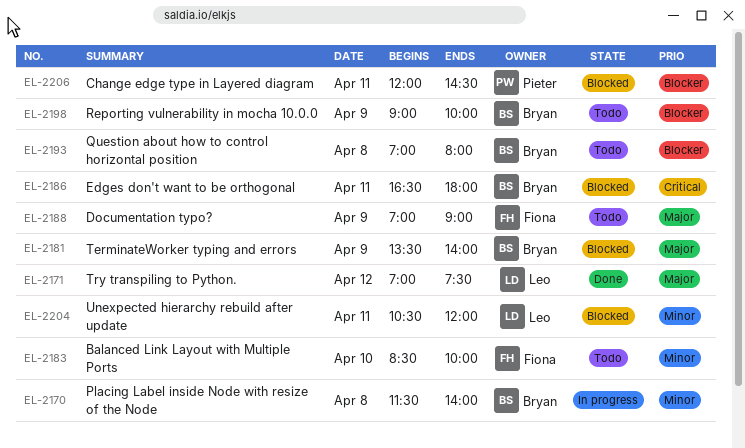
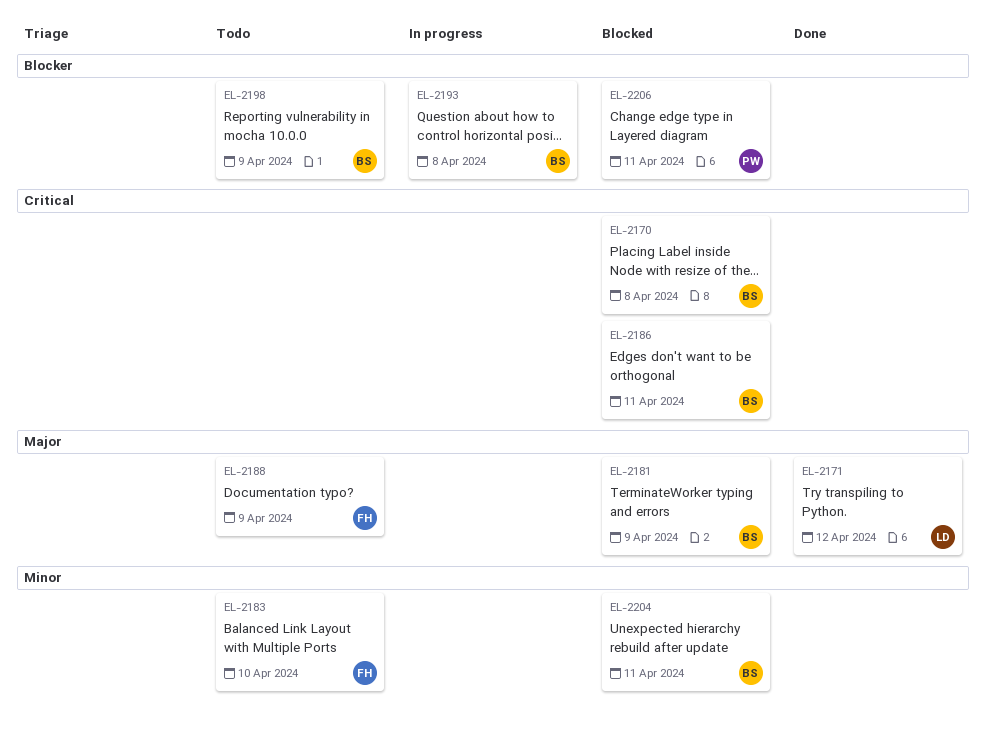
EL-2170, status: In progress -> Blocked
EL-2170, priority: Minor -> Critical
EL-2193, status: Todo -> In progress
EL-2204, owner: Leo -> Bryan

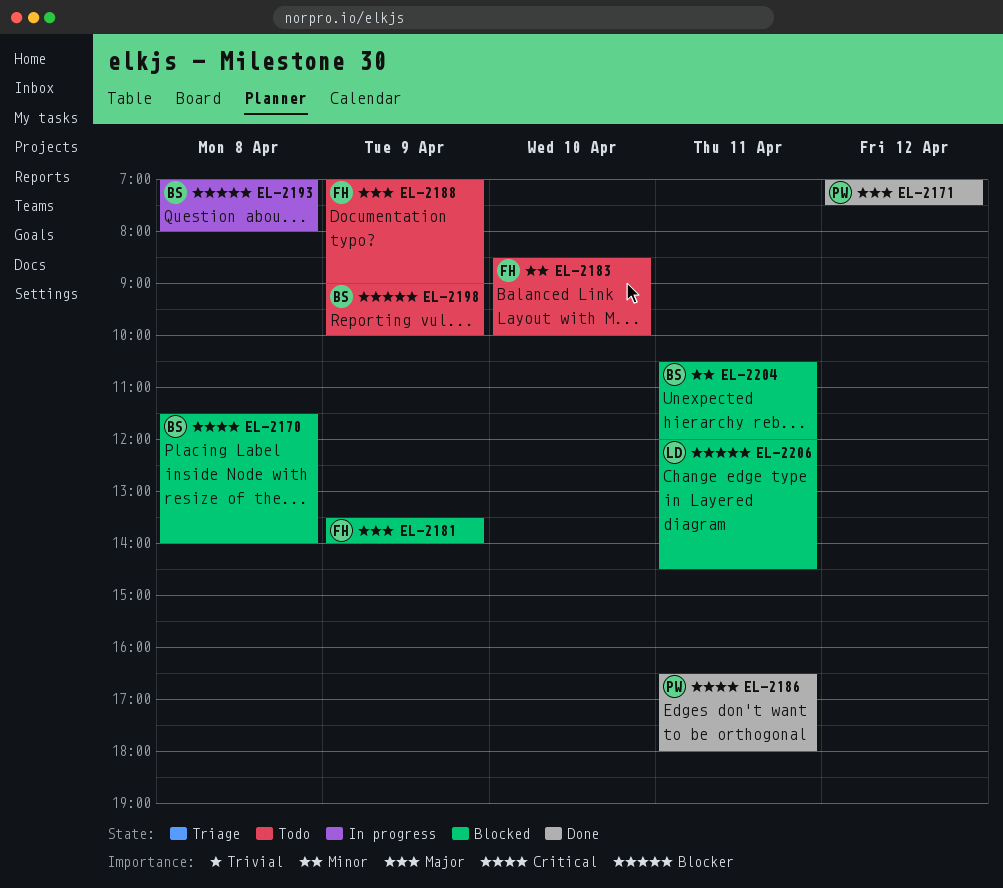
EL-2171, owner: LD -> PW
EL-2181, owner: BS -> FH
EL-2186, status: Blocked -> Done
EL-2186, owner: BS -> PW
EL-2206, owner: PW -> LD

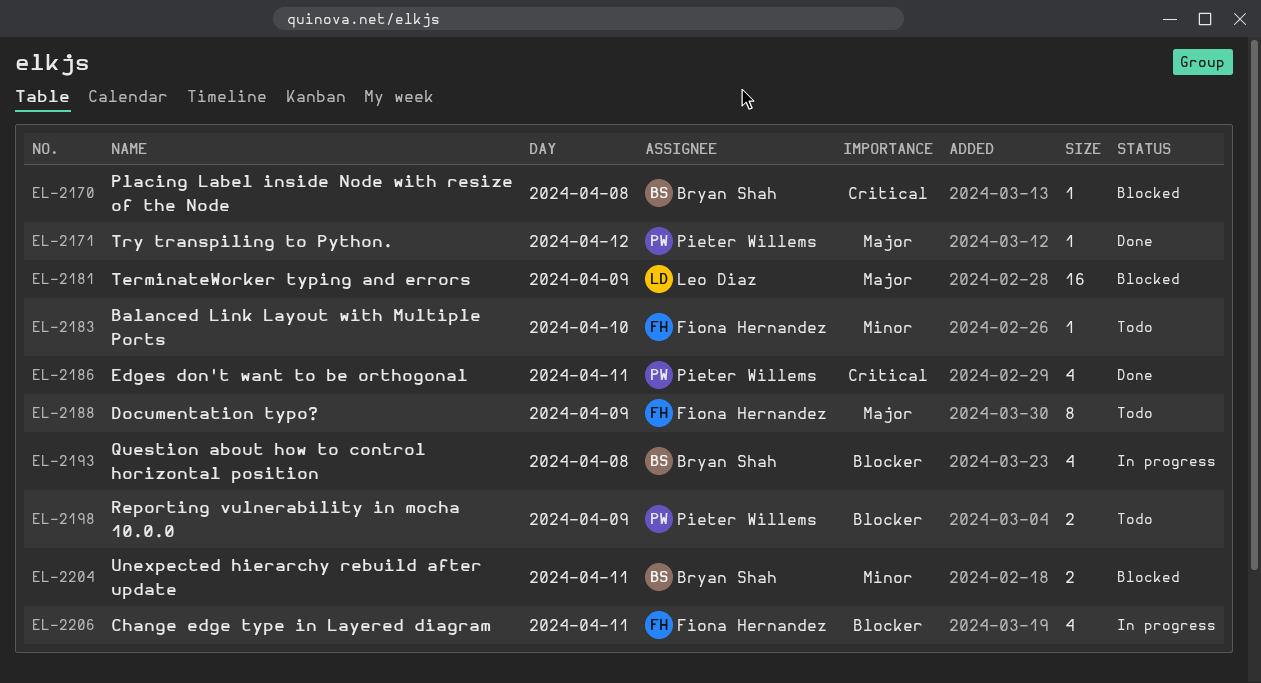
EL-2181, owner: Fiona Hernandez -> Leo Diaz
EL-2198, owner: Bryan Shah -> Pieter Willems
EL-2206, status: Blocked -> In progress
EL-2206, owner: Leo Diaz -> Fiona Hernandez

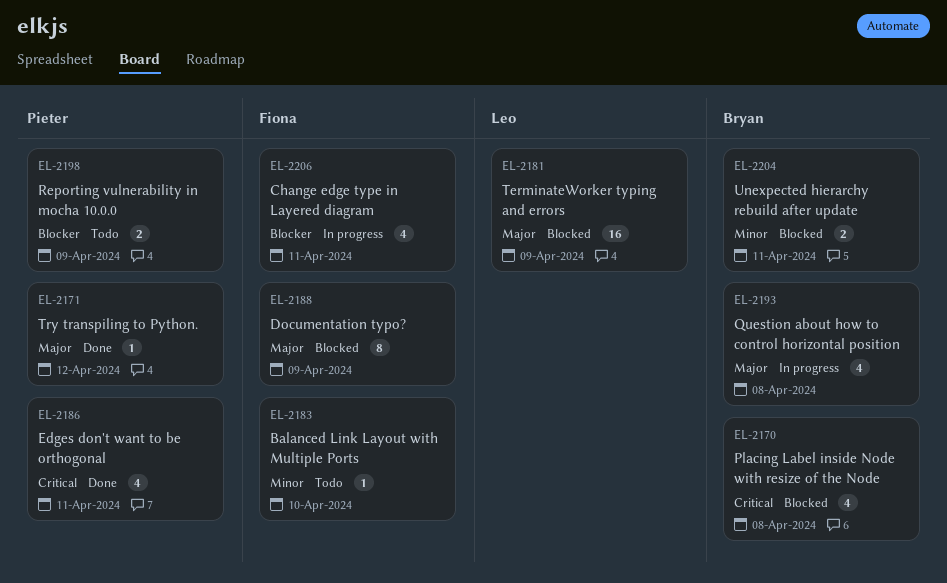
EL-2170, estimate: 1 -> 4
EL-2188, status: Todo -> Blocked
EL-2193, priority: Blocker -> Major

